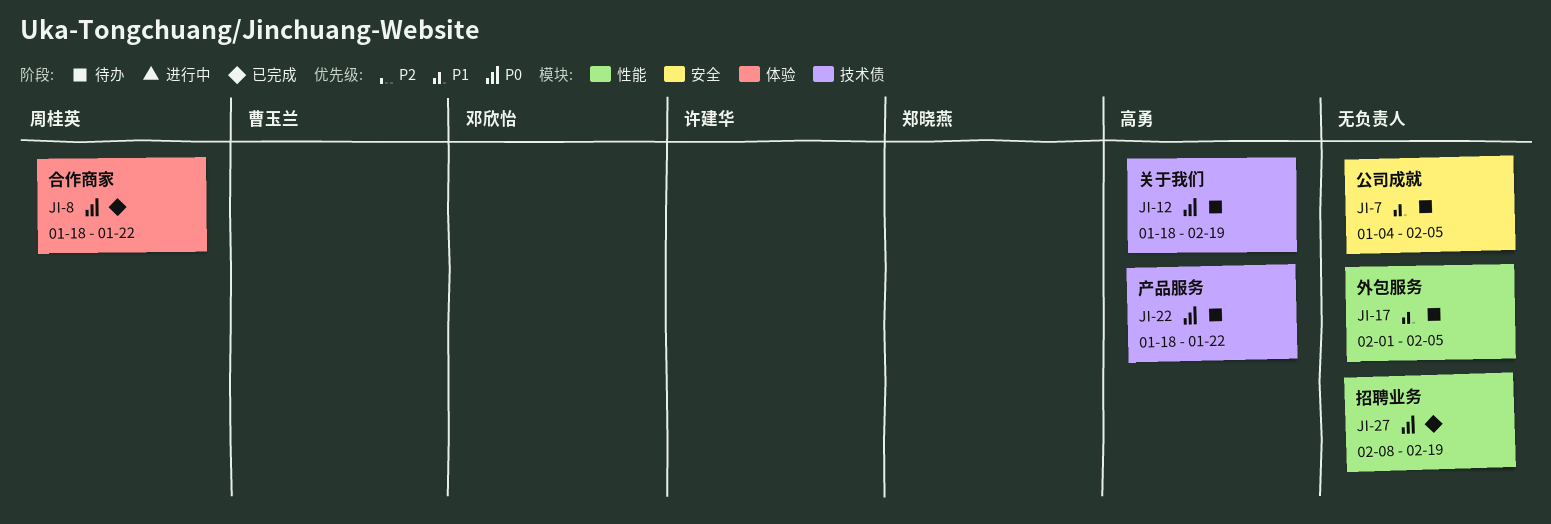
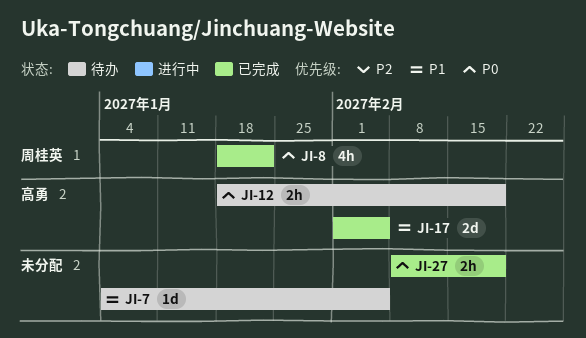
JI-17, status: 待办 -> 已完成
JI-17, owner: none -> 高勇
JI-22: present -> none

